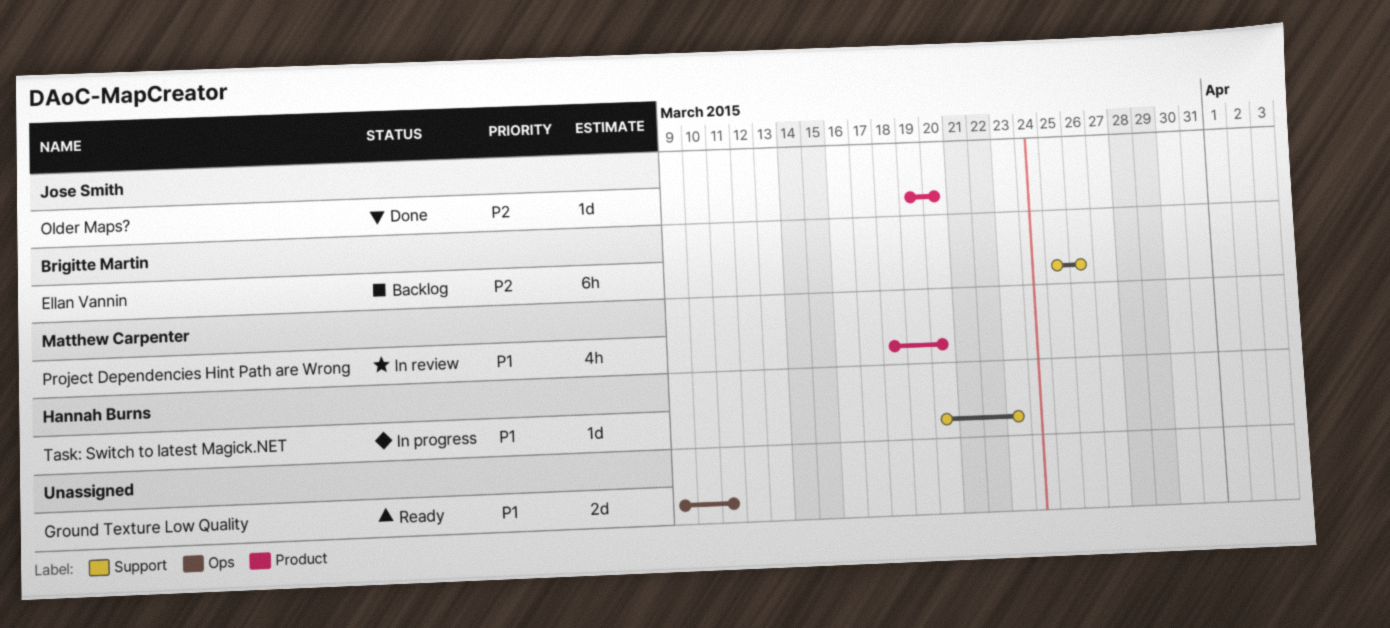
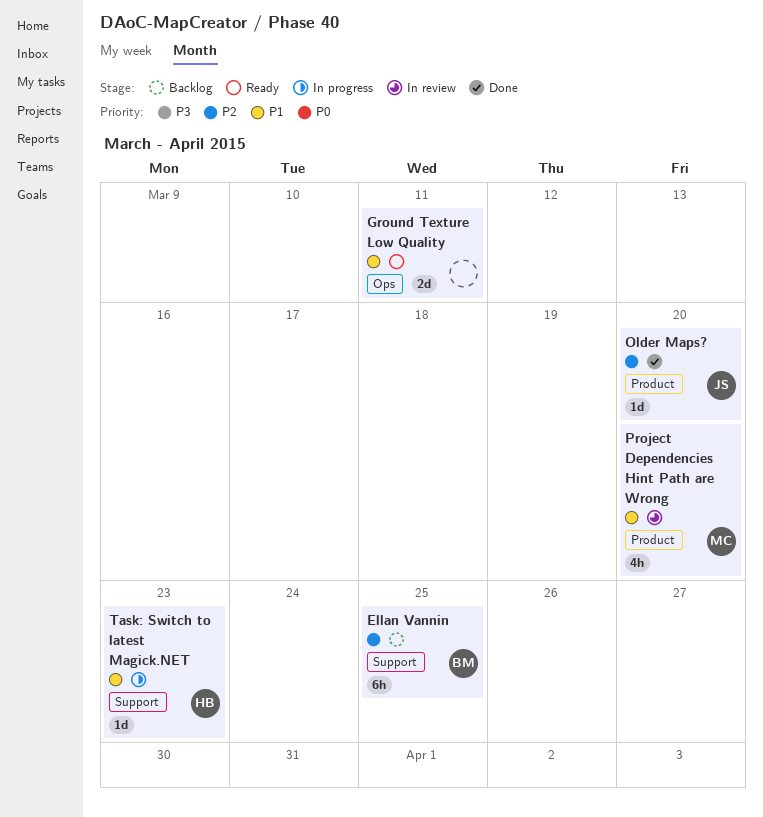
Ellan Vannin, due: Mar 26 -> Mar 25

